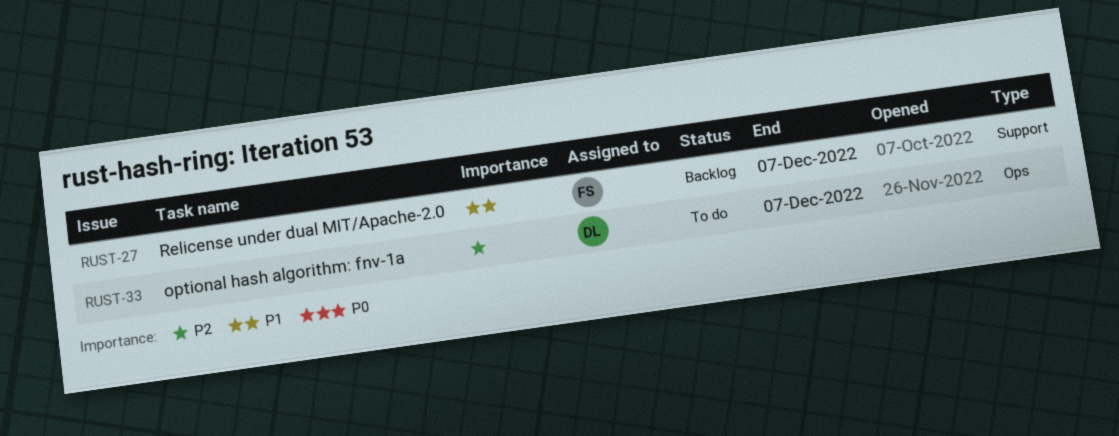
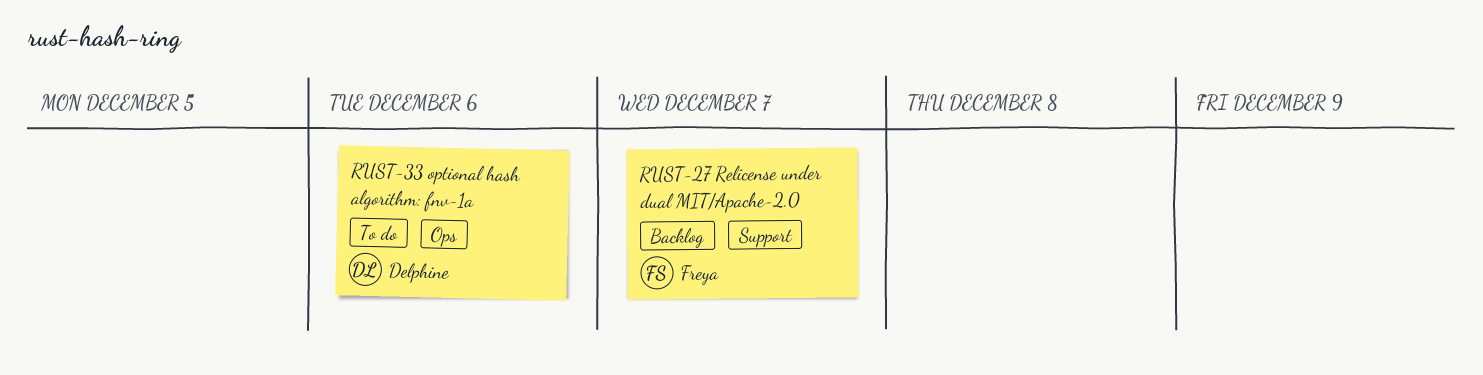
RUST-33, due: Dec 7 -> Dec 6

